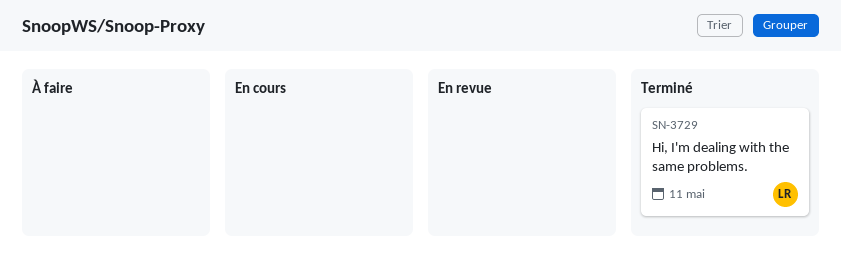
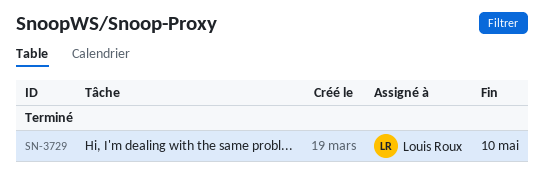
SN-3729, due: May 11 -> May 10

